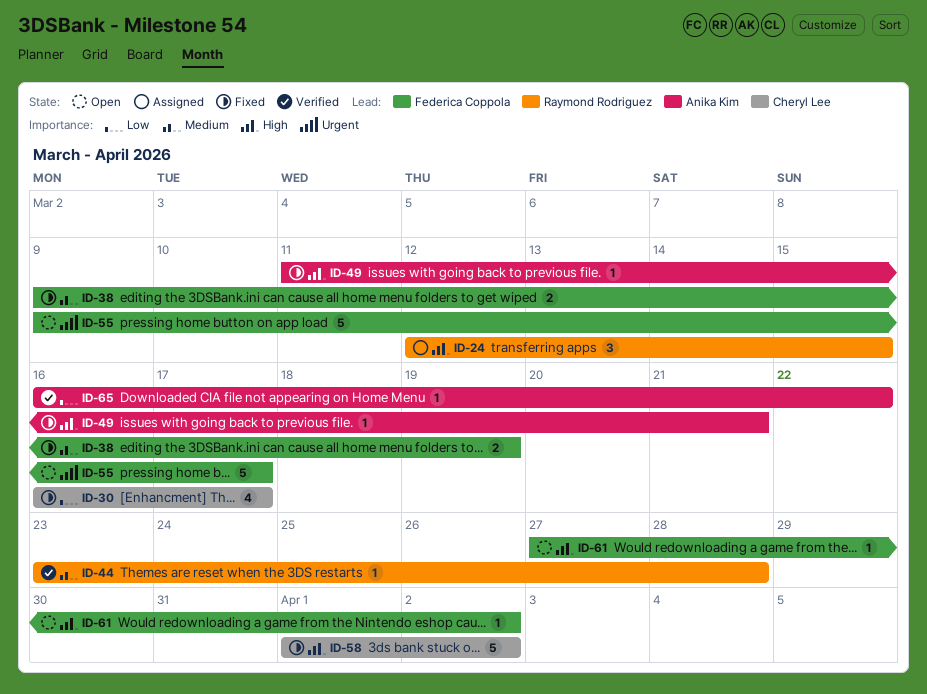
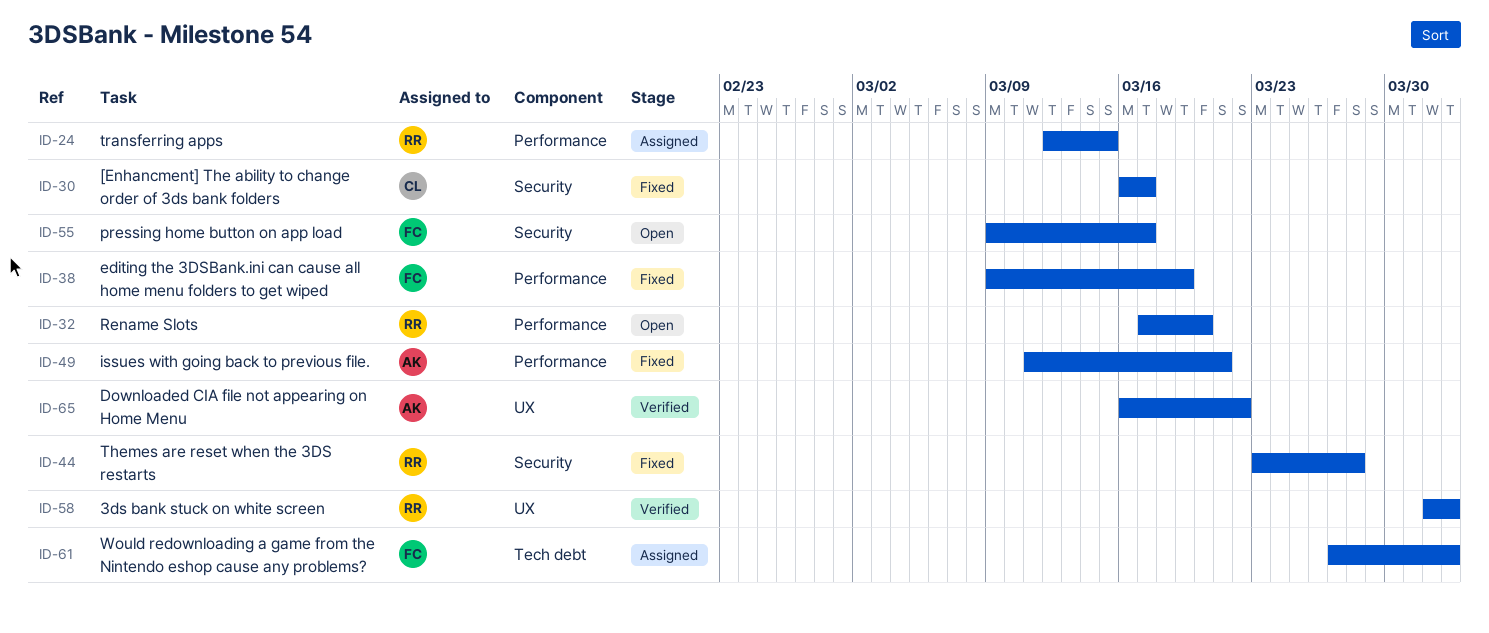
ID-32: none -> present
ID-44, status: Verified -> Fixed
ID-58, status: Fixed -> Verified
ID-58, owner: Cheryl Lee -> Raymond Rodriguez
ID-61, status: Open -> Assigned

